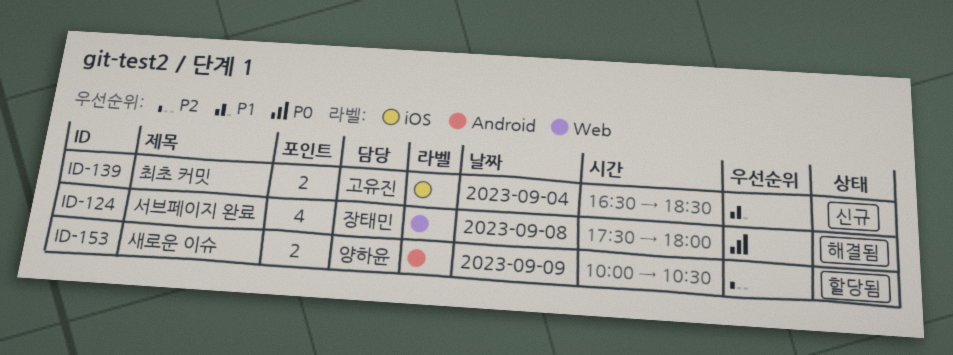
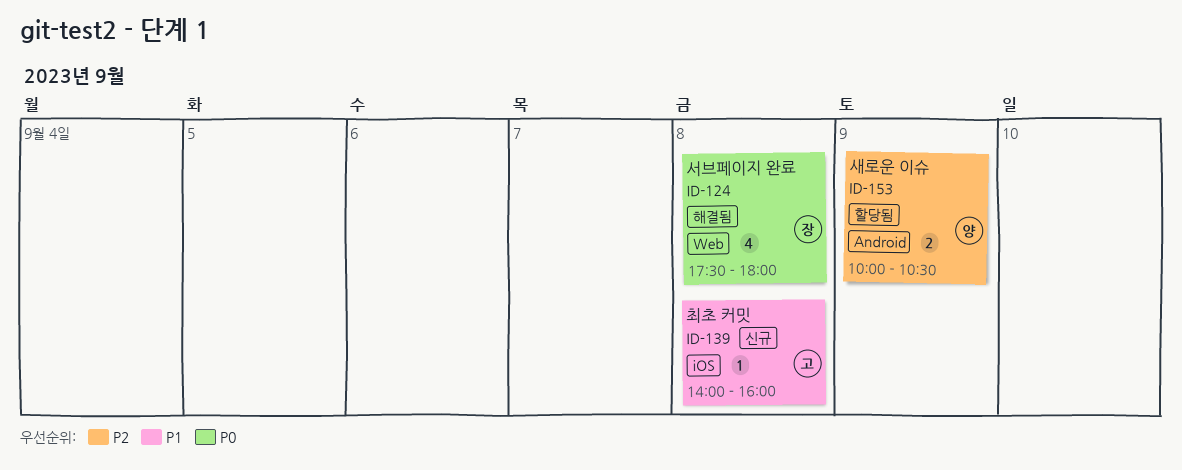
ID-139, estimate: 2 -> 1
ID-139, day: Sep 4 -> Sep 8
ID-139, begins: 16:30 -> 14:00
ID-139, ends: 18:30 -> 16:00

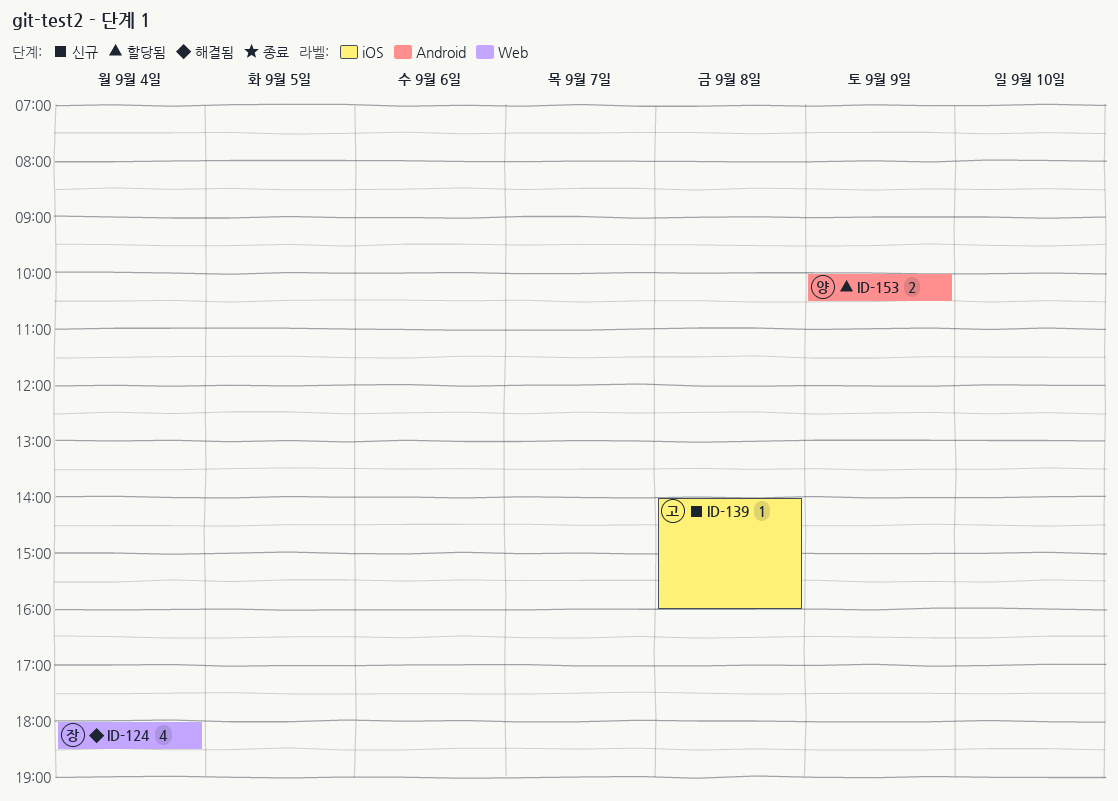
ID-124, day: Sep 8 -> Sep 4
ID-124, begins: 17:30 -> 18:00
ID-124, ends: 18:00 -> 18:30

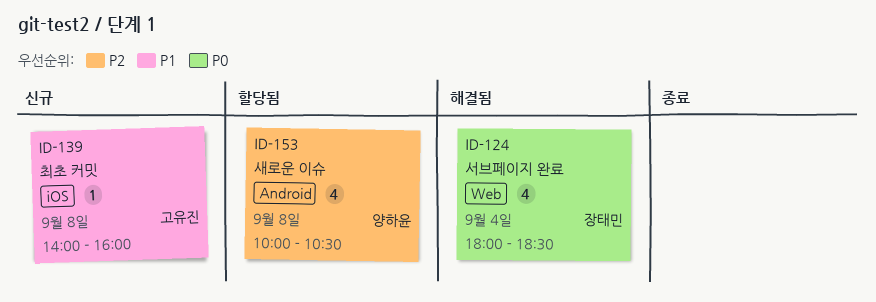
ID-153, estimate: 2 -> 4
ID-153, day: Sep 9 -> Sep 8

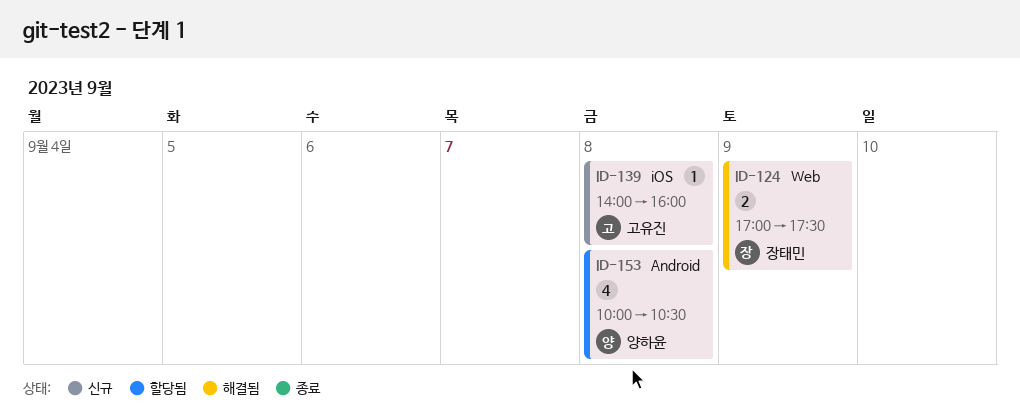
ID-124, estimate: 4 -> 2
ID-124, day: Sep 4 -> Sep 9
ID-124, begins: 18:00 -> 17:00
ID-124, ends: 18:30 -> 17:30

